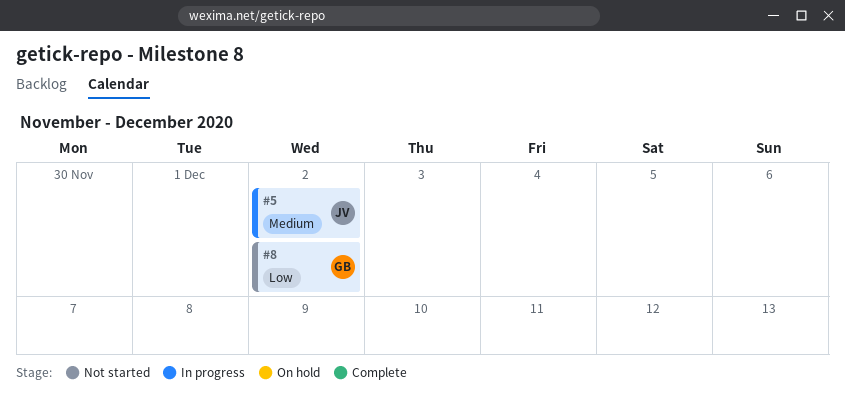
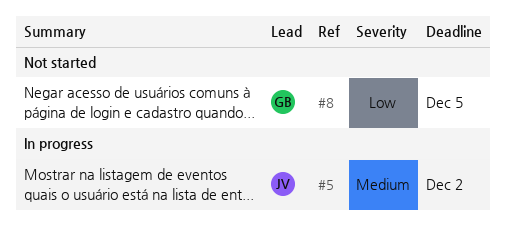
#8, due: Dec 2 -> Dec 5

